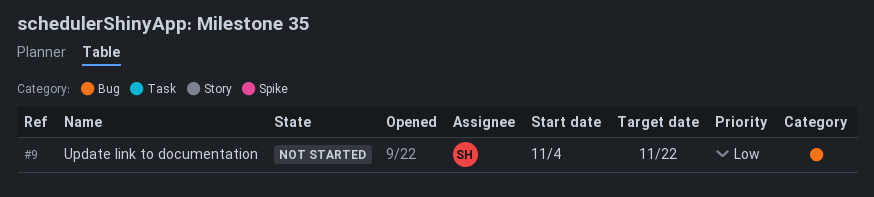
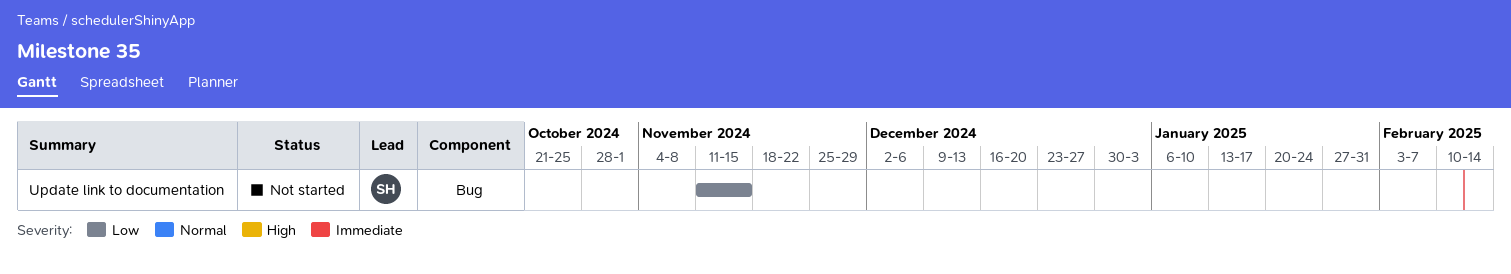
Update link to documentation, start: Nov 4 -> Nov 11
Update link to documentation, due: Nov 22 -> Nov 15

